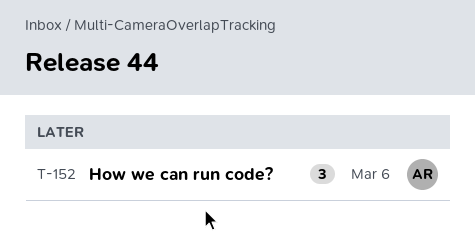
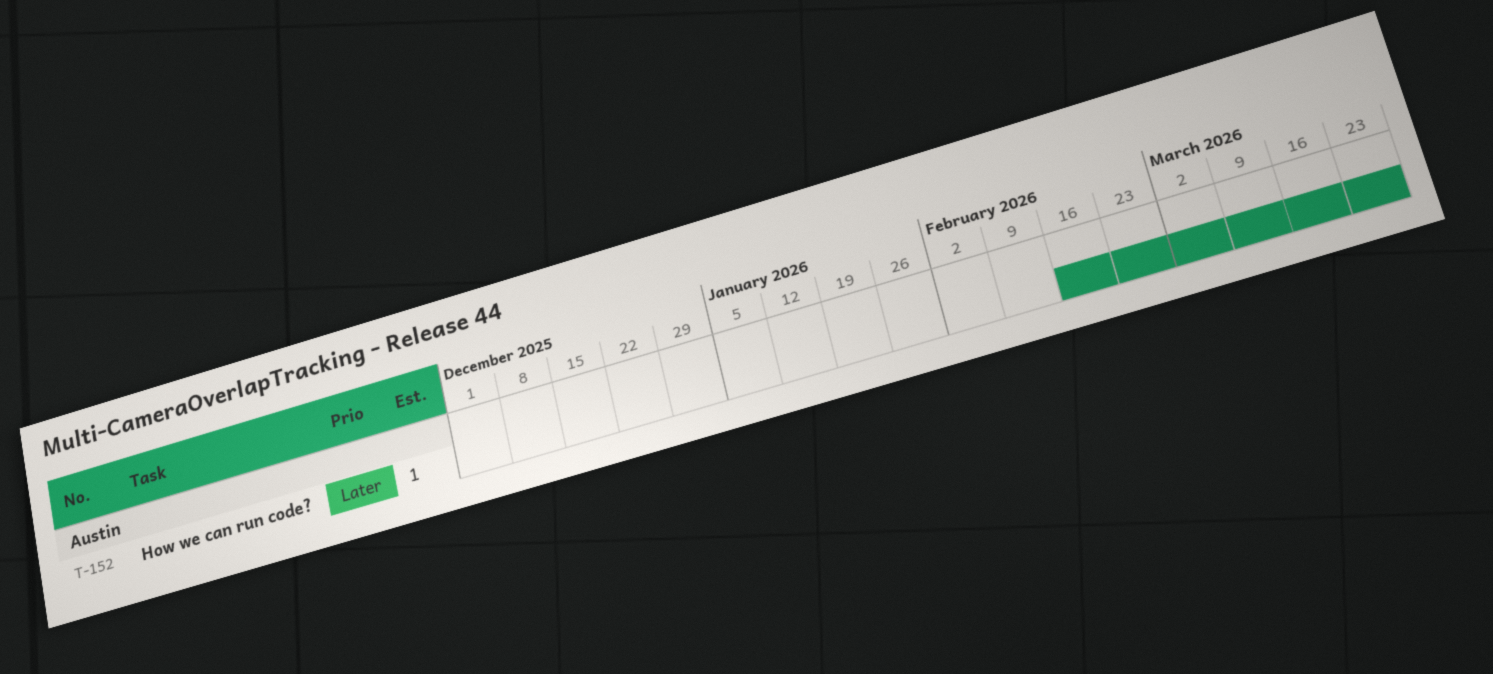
T-152, estimate: 3 -> 1
T-152, due: Mar 6 -> Mar 27

